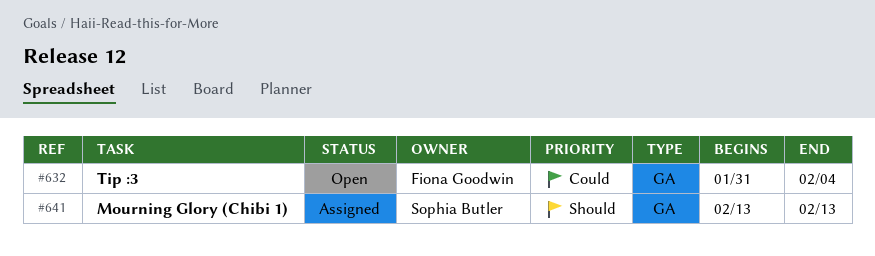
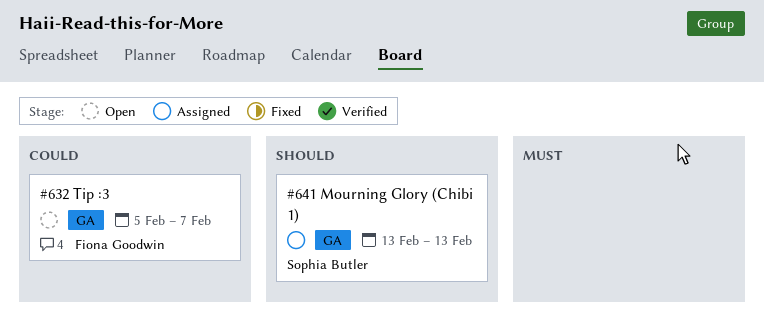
#632, start: Jan 31 -> Feb 5
#632, due: Feb 4 -> Feb 7

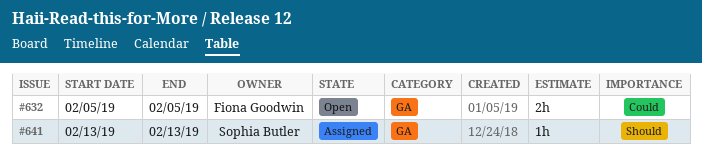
#632, due: Feb 7 -> Feb 5

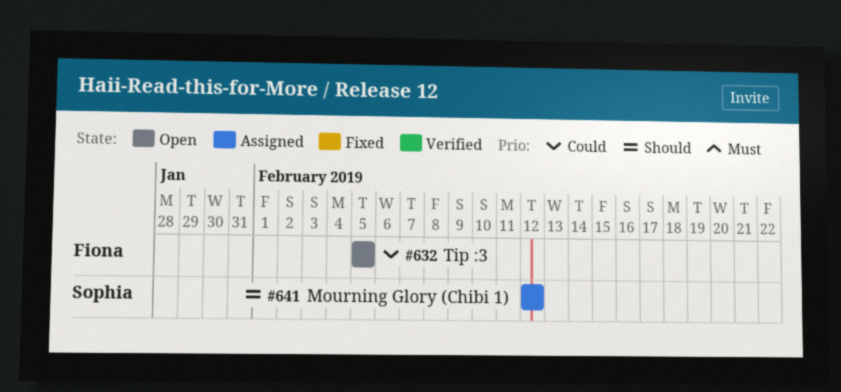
#641, start: Feb 13 -> Feb 12
#641, due: Feb 13 -> Feb 12

